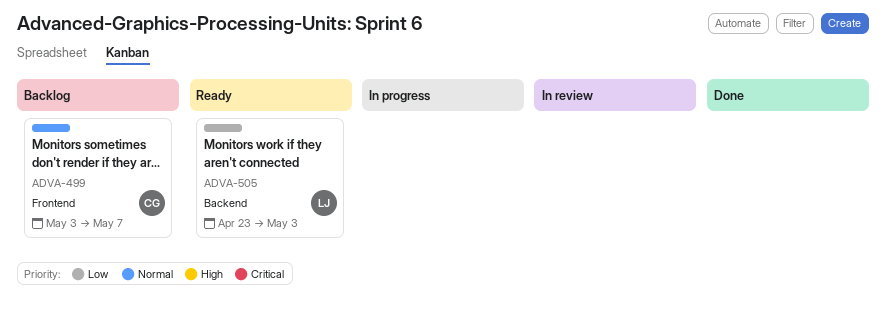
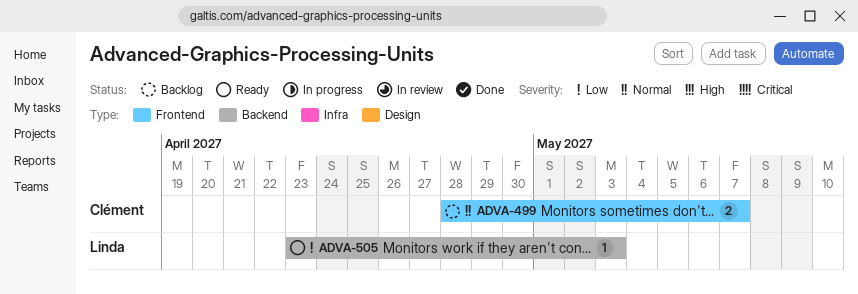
ADVA-499, start: May 3 -> Apr 28

